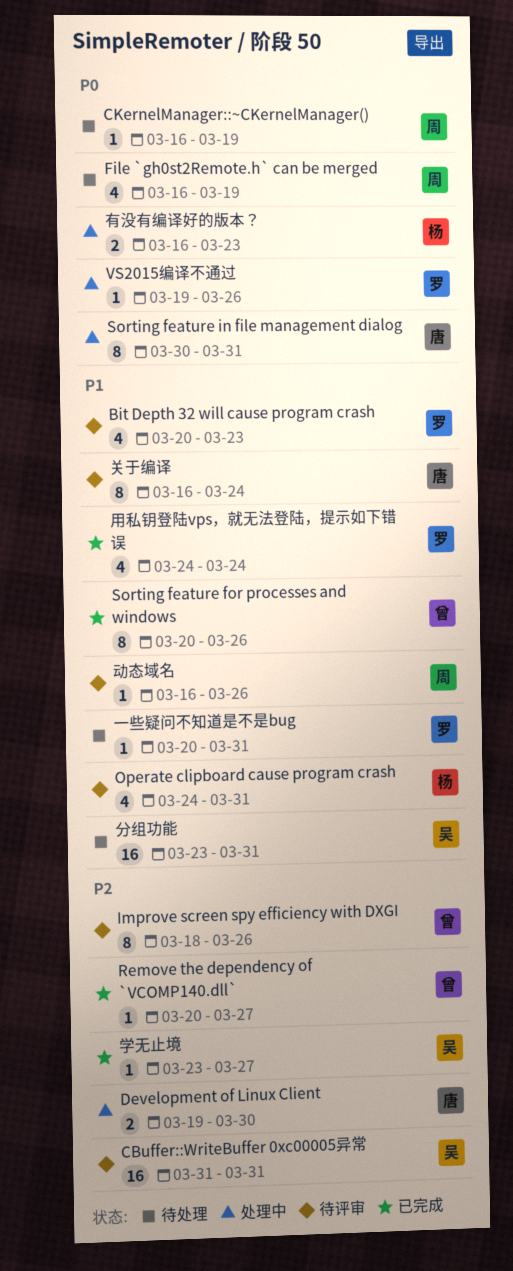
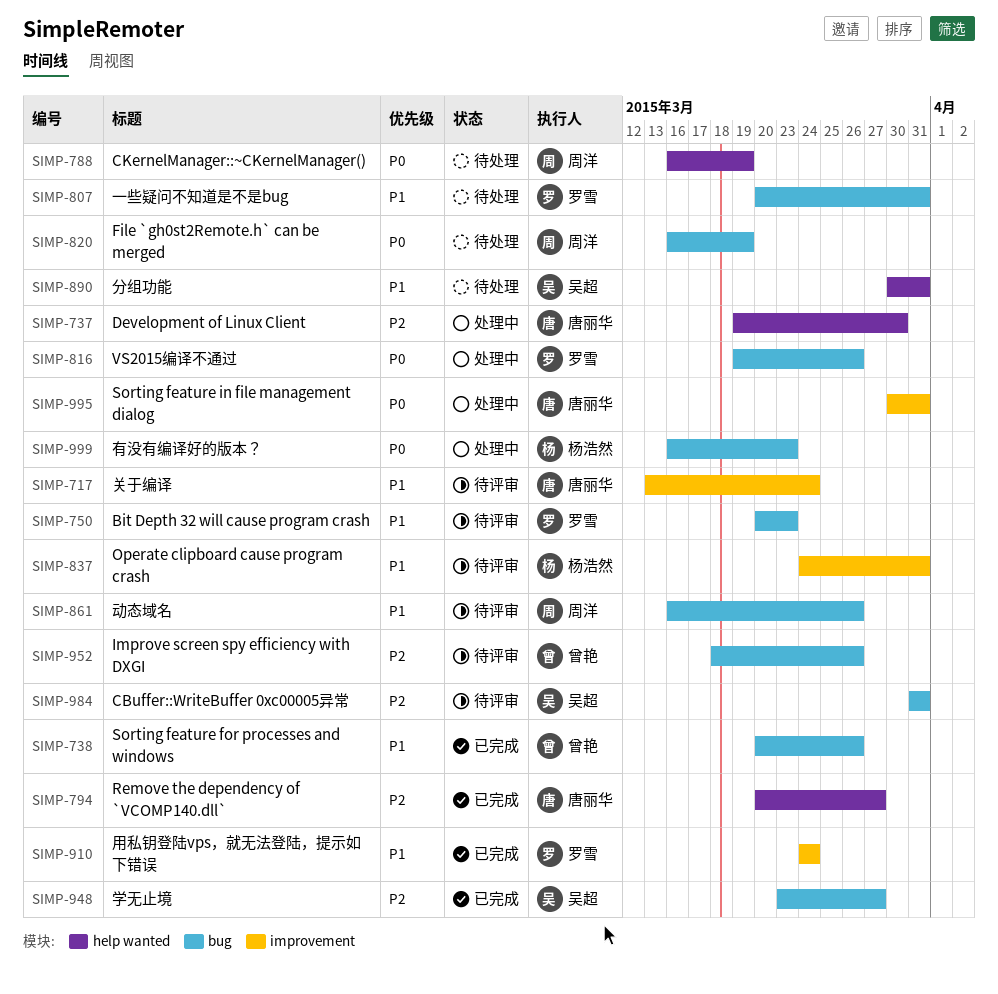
Remove the dependency of `VCOMP140.dll`, owner: 曾艳 -> 唐丽华
关于编译, start: Mar 16 -> Mar 13
分组功能, start: Mar 23 -> Mar 30

